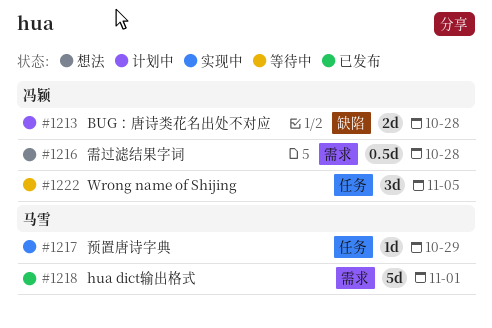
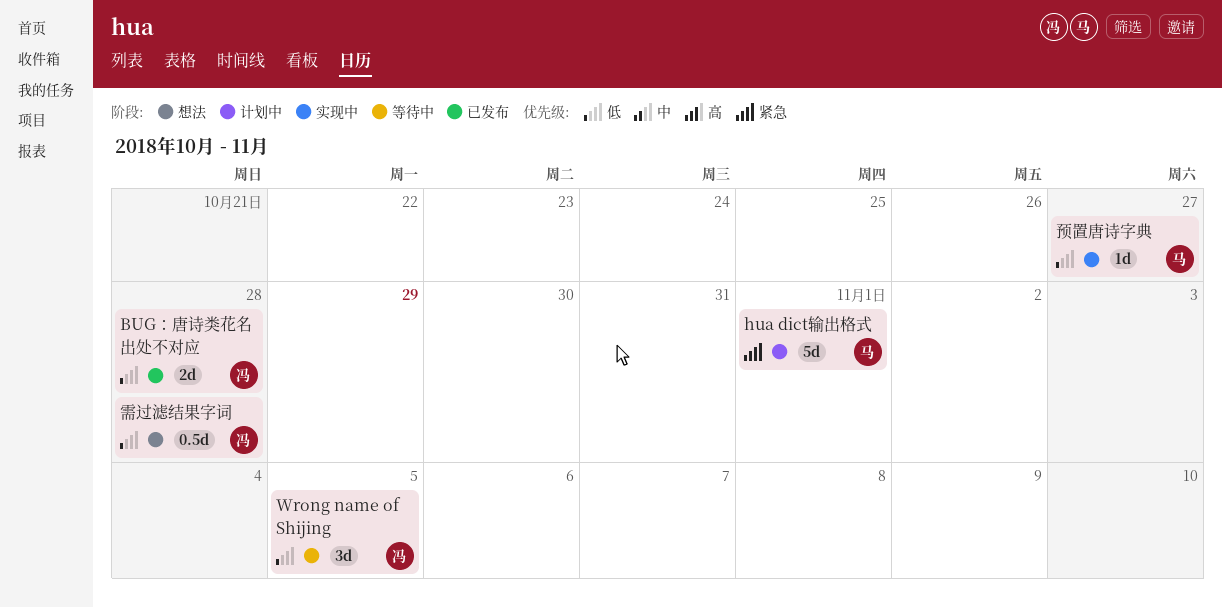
BUG：唐诗类花名出处不对应, status: 计划中 -> 已发布
hua dict输出格式, status: 已发布 -> 计划中
预置唐诗字典, due: Oct 29 -> Oct 27

